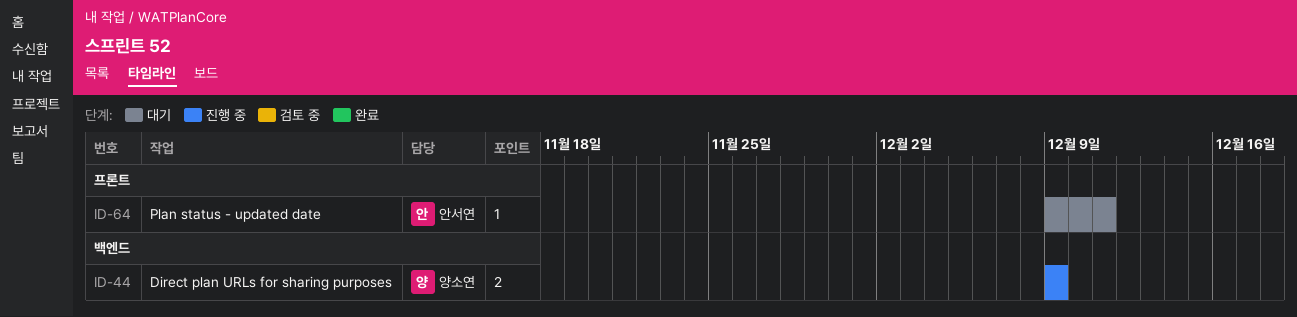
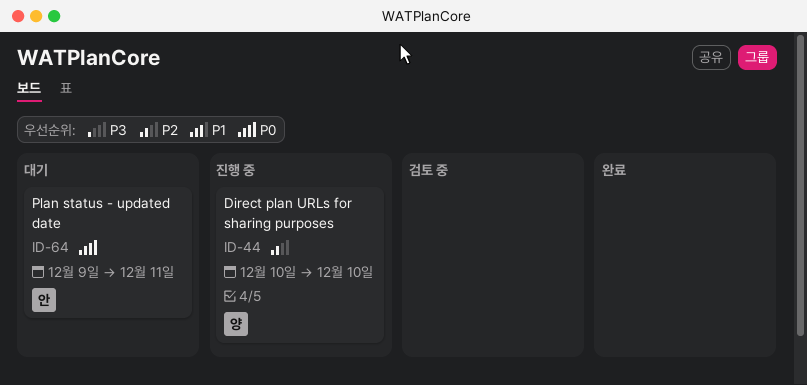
ID-44, start: Dec 9 -> Dec 10
ID-44, due: Dec 9 -> Dec 10

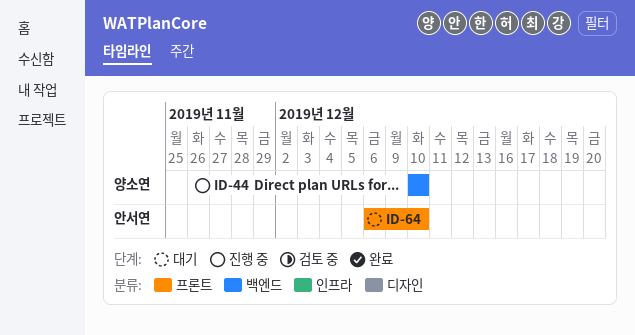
ID-64, start: Dec 9 -> Dec 6
ID-64, due: Dec 11 -> Dec 10

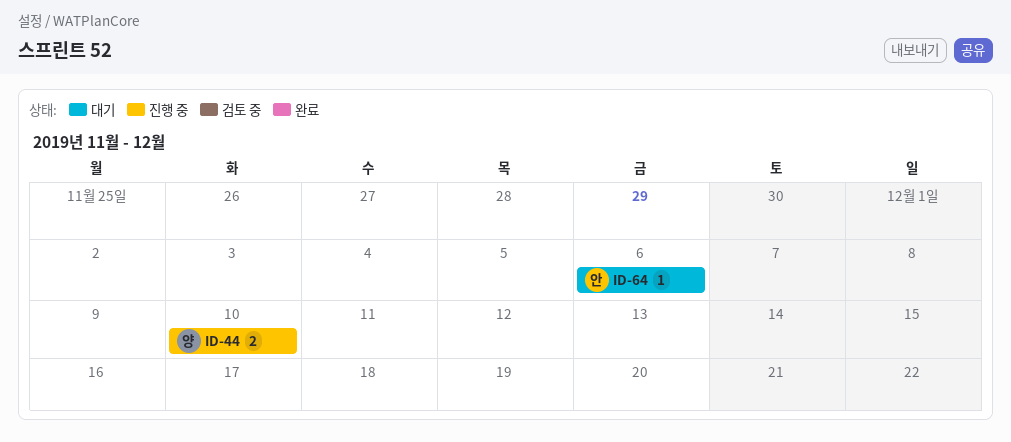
ID-64, due: Dec 10 -> Dec 6

